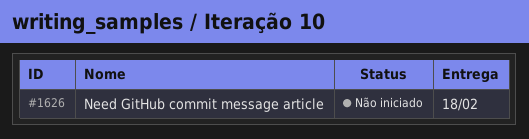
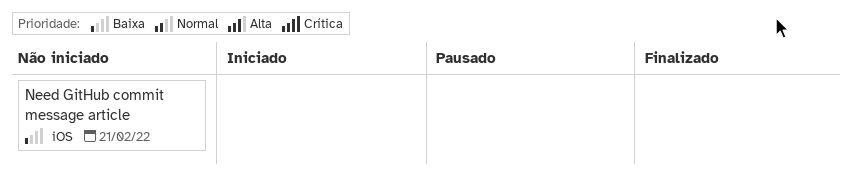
Need GitHub commit message article, due: Feb 18 -> Feb 21

